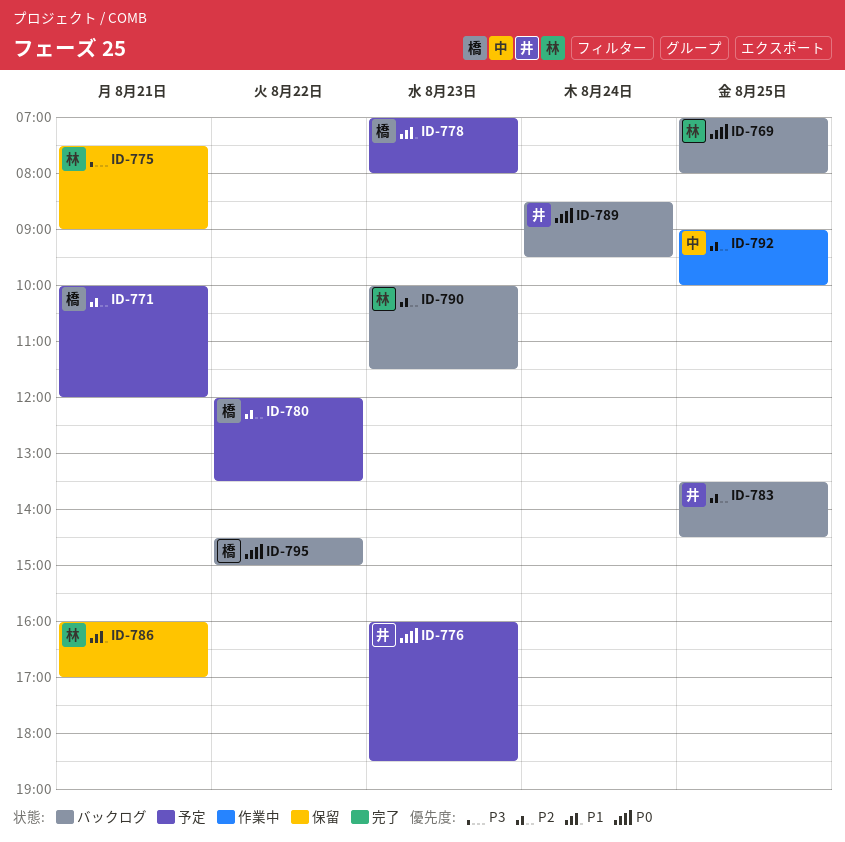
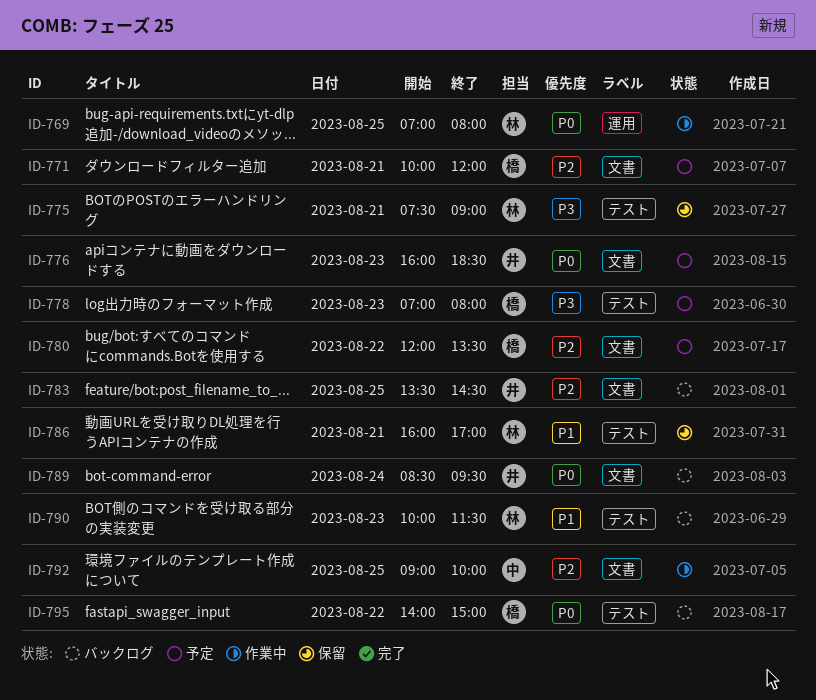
ID-769, status: バックログ -> 作業中
ID-778, priority: P1 -> P3
ID-790, priority: P2 -> P1
ID-795, begins: 14:30 -> 14:00

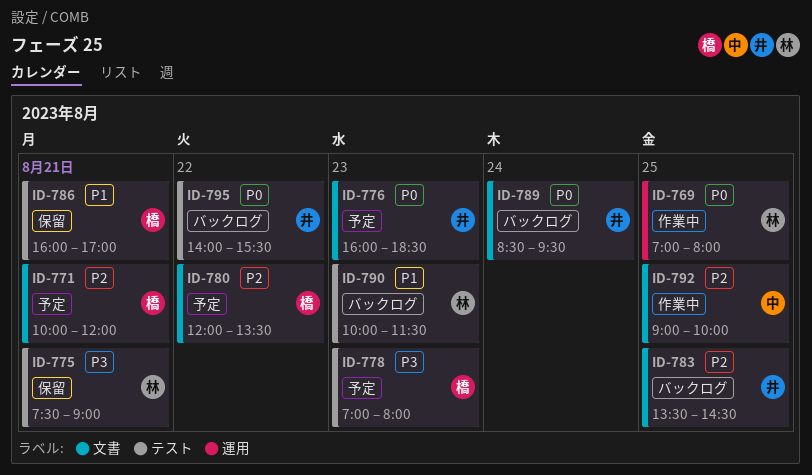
ID-786, owner: 林 -> 橋
ID-795, owner: 橋 -> 井
ID-795, ends: 15:00 -> 15:30

